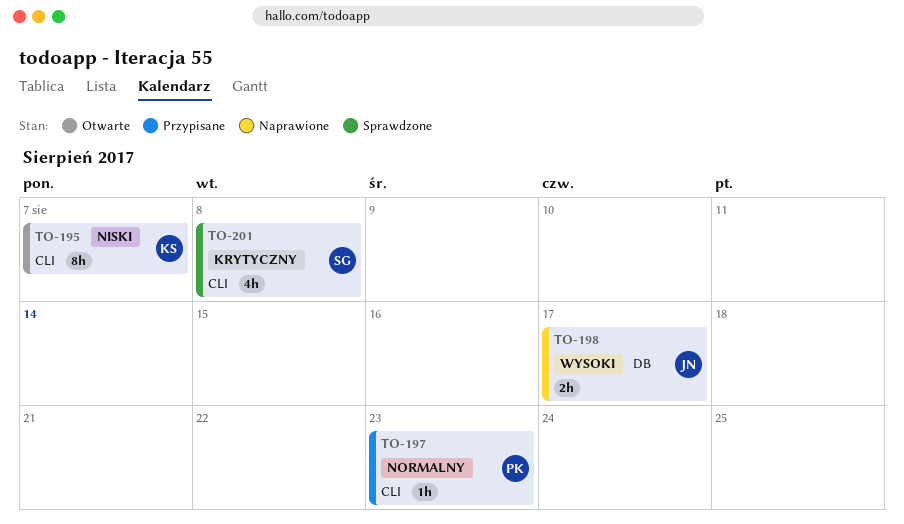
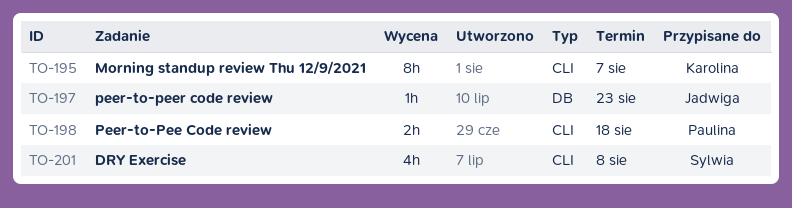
TO-197, owner: Paulina -> Jadwiga
TO-197, label: CLI -> DB
TO-198, owner: Jadwiga -> Paulina
TO-198, label: DB -> CLI
TO-198, due: Aug 17 -> Aug 18

